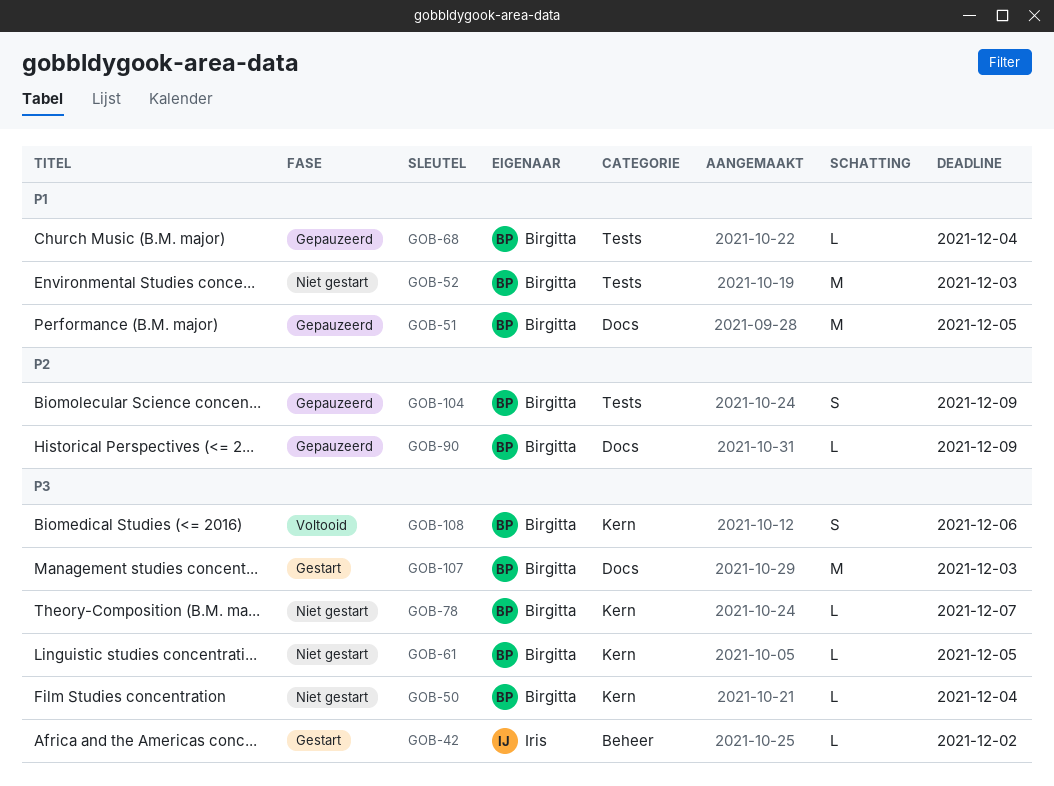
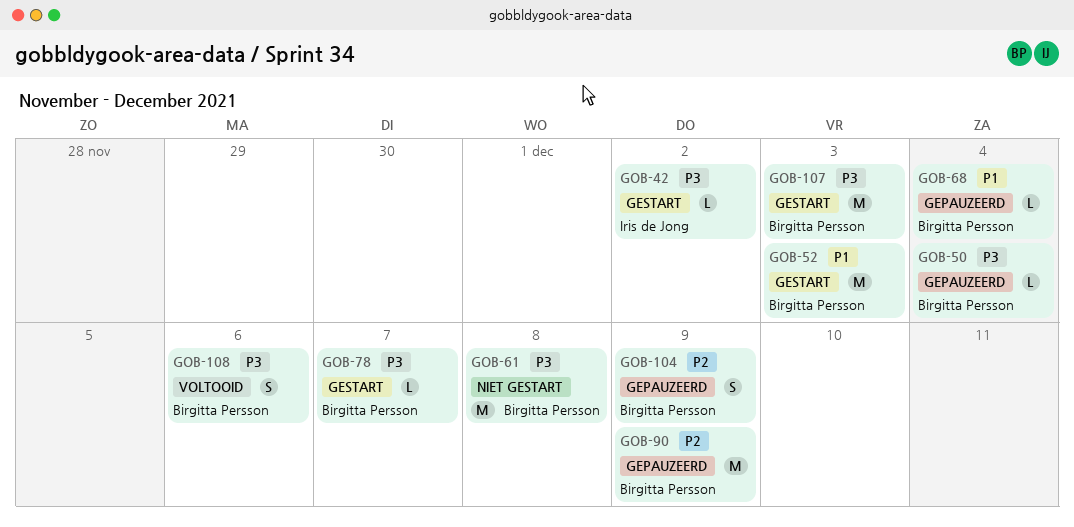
GOB-50, status: Niet gestart -> Gepauzeerd
GOB-51: present -> none
GOB-52, status: Niet gestart -> Gestart
GOB-61, estimate: L -> M
GOB-61, due: Dec 5 -> Dec 8
GOB-78, status: Niet gestart -> Gestart
GOB-90, estimate: L -> M

